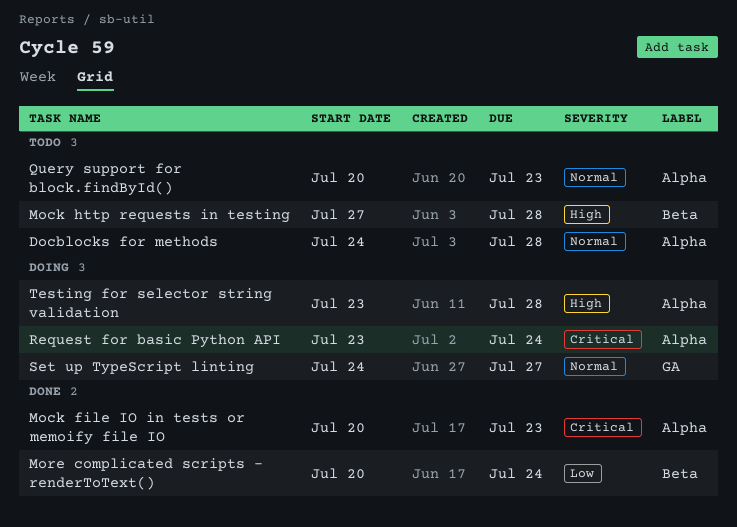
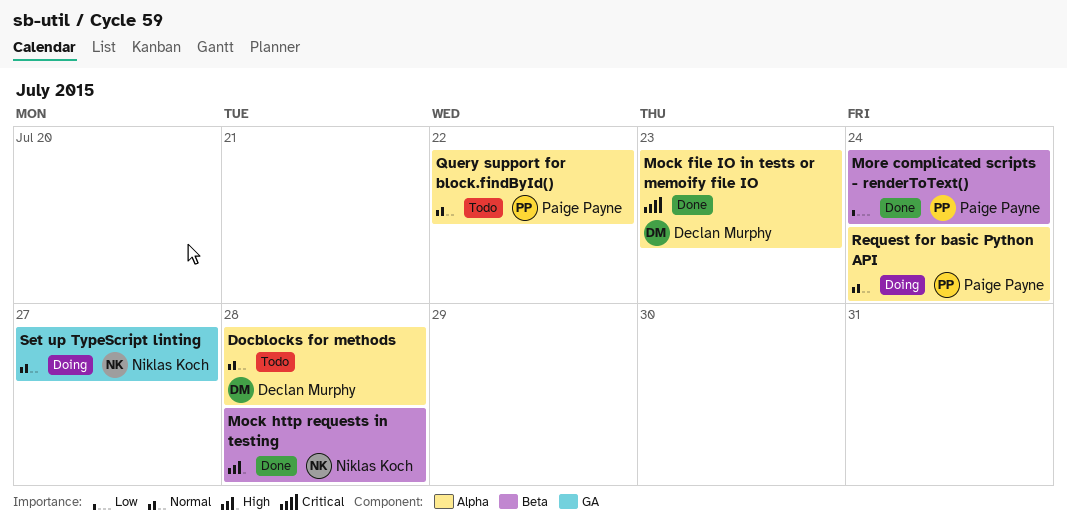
Mock http requests in testing, status: Todo -> Done
Query support for block.findById(), due: Jul 23 -> Jul 22
Request for basic Python API, priority: Critical -> Normal
Testing for selector string validation: present -> none

